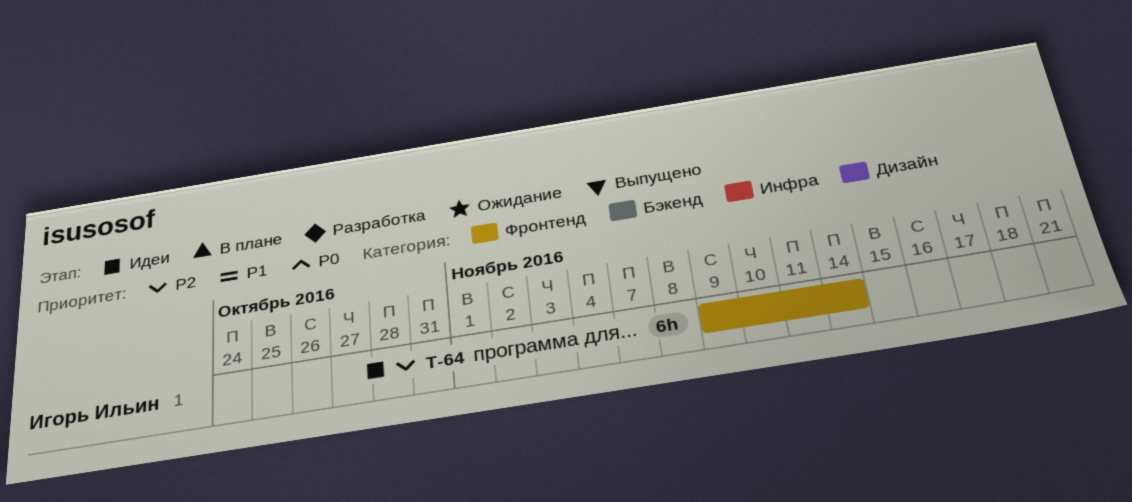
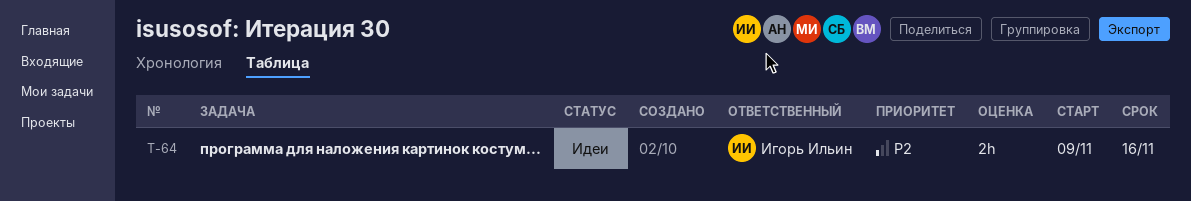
T-64, estimate: 6h -> 2h
T-64, due: Nov 14 -> Nov 16

